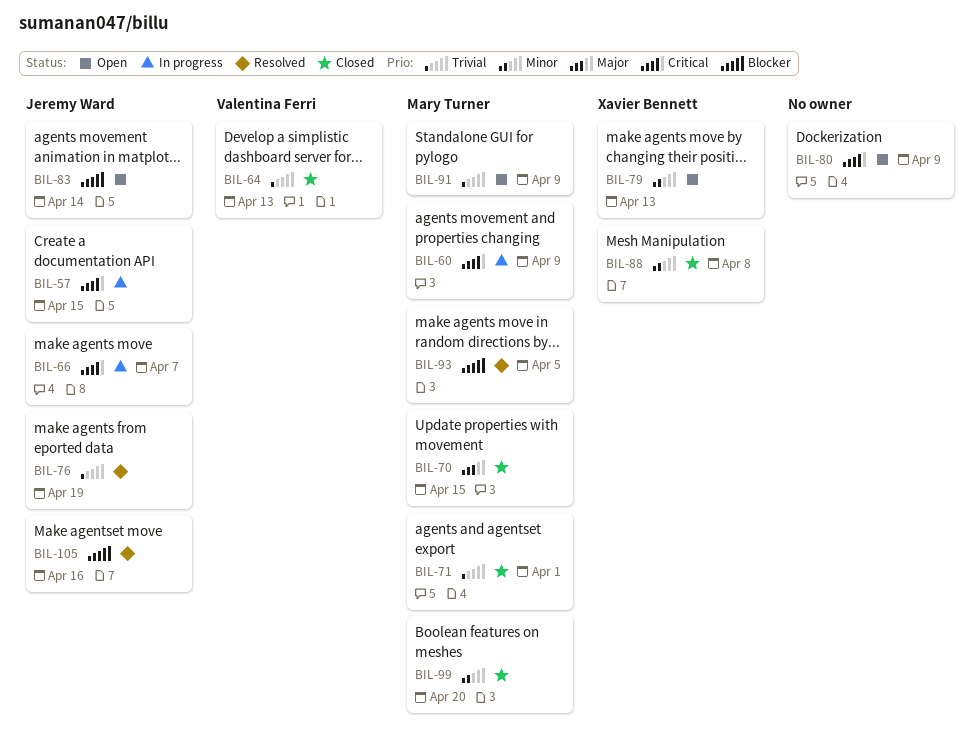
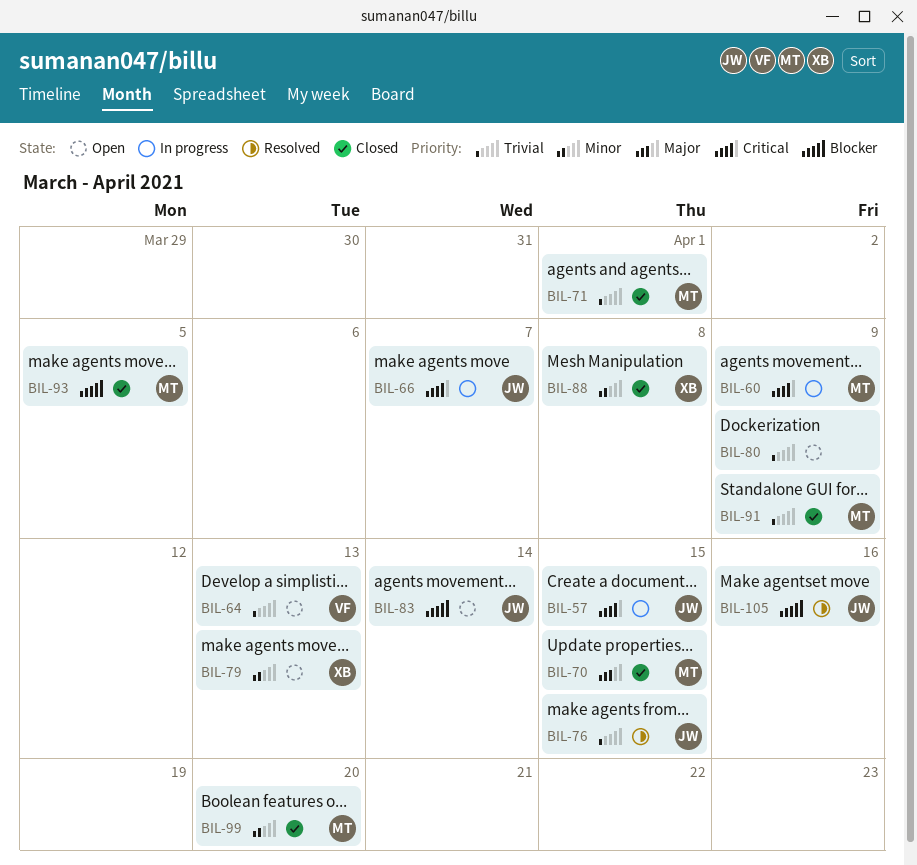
BIL-64, status: Closed -> Open
BIL-76, due: Apr 19 -> Apr 15
BIL-80, priority: Critical -> Trivial
BIL-91, status: Open -> Closed
BIL-93, status: Resolved -> Closed

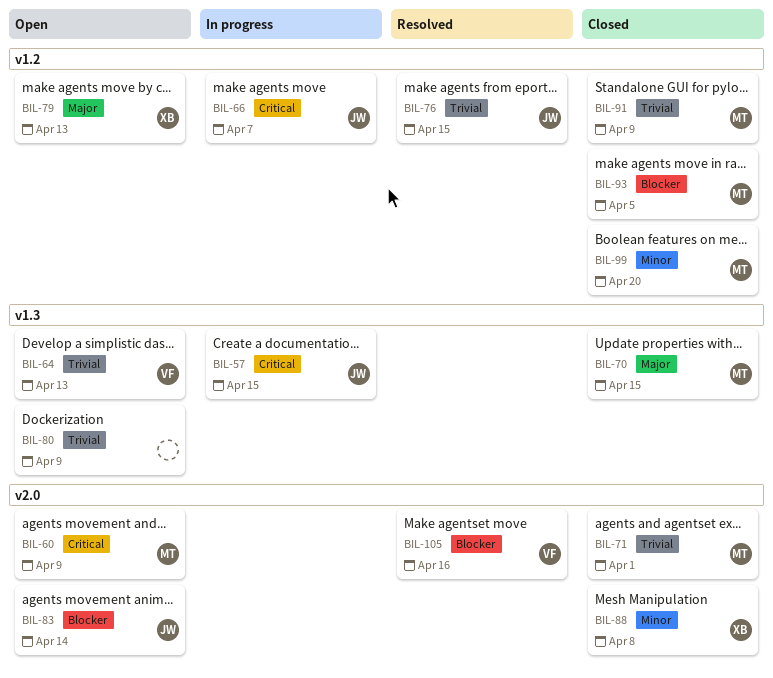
BIL-60, status: In progress -> Open
BIL-79, priority: Minor -> Major
BIL-105, owner: JW -> VF

